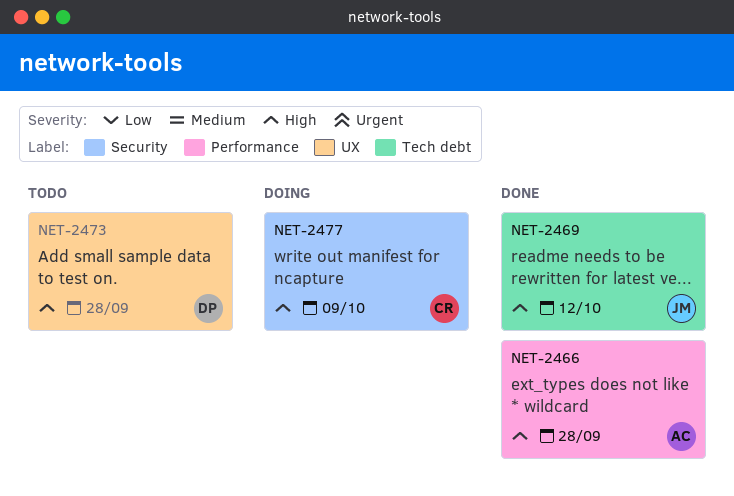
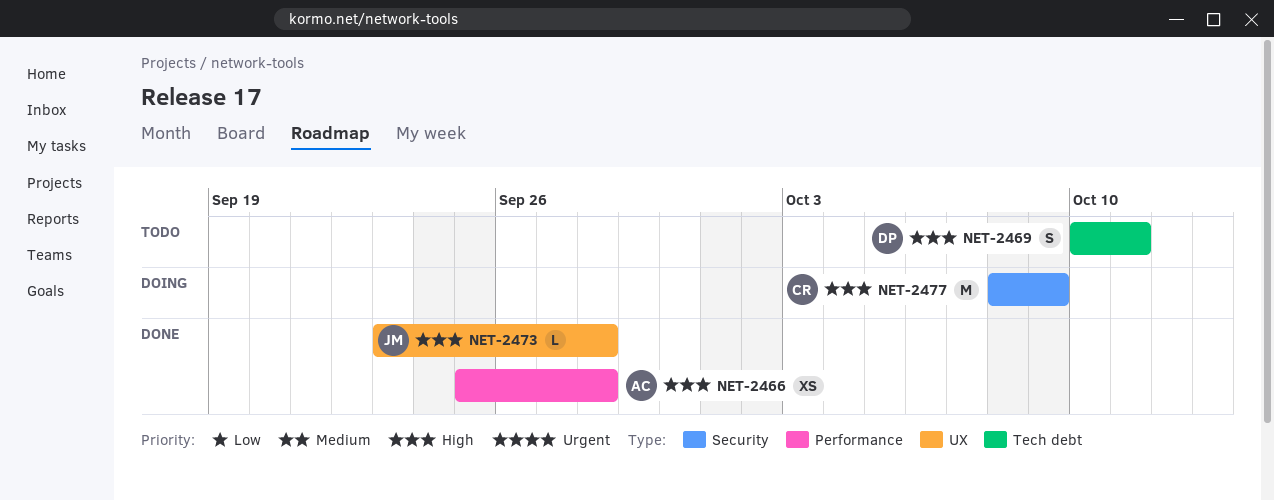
NET-2469, status: Done -> Todo
NET-2469, owner: JM -> DP
NET-2469, due: Oct 12 -> Oct 11
NET-2473, status: Todo -> Done
NET-2473, owner: DP -> JM

